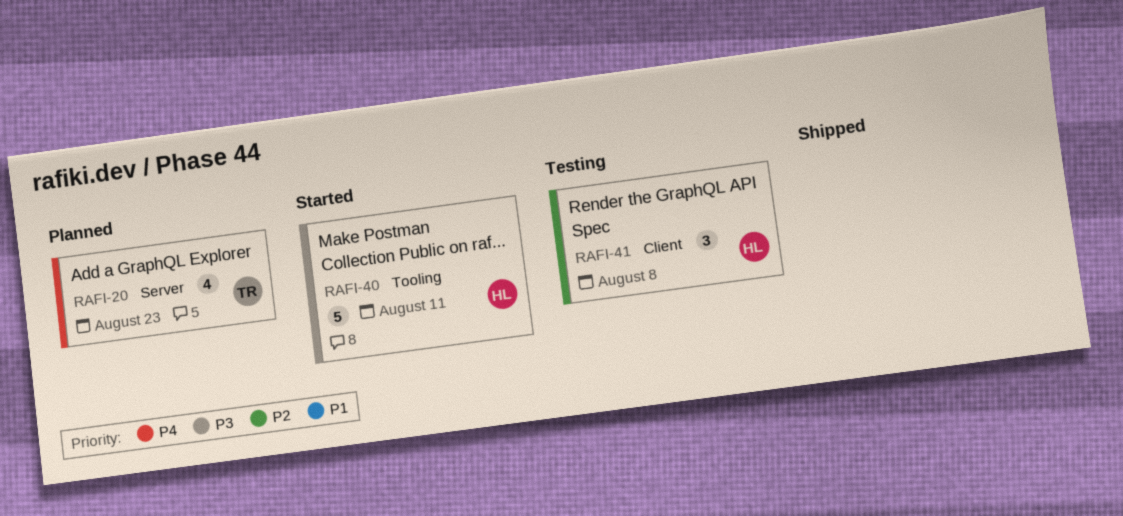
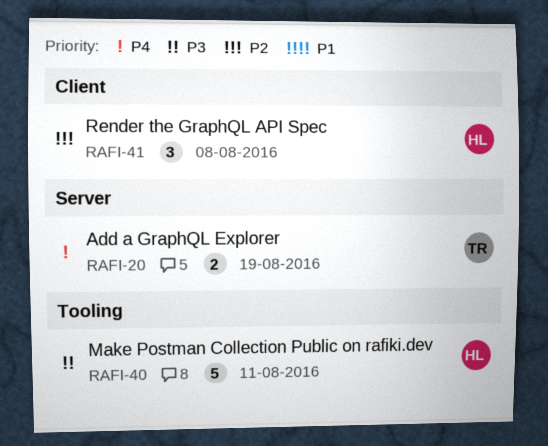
RAFI-20, estimate: 4 -> 2
RAFI-20, due: Aug 23 -> Aug 19

